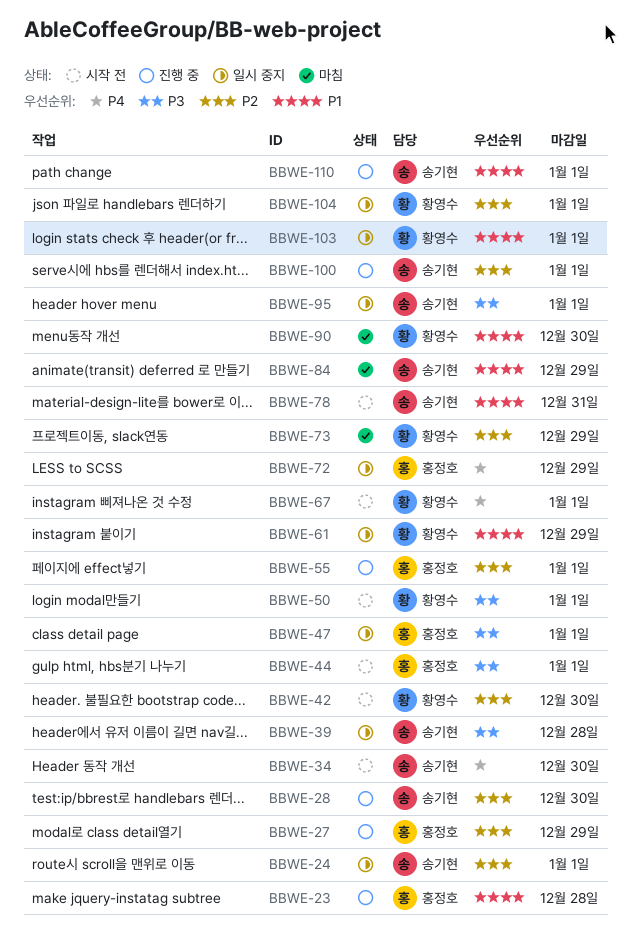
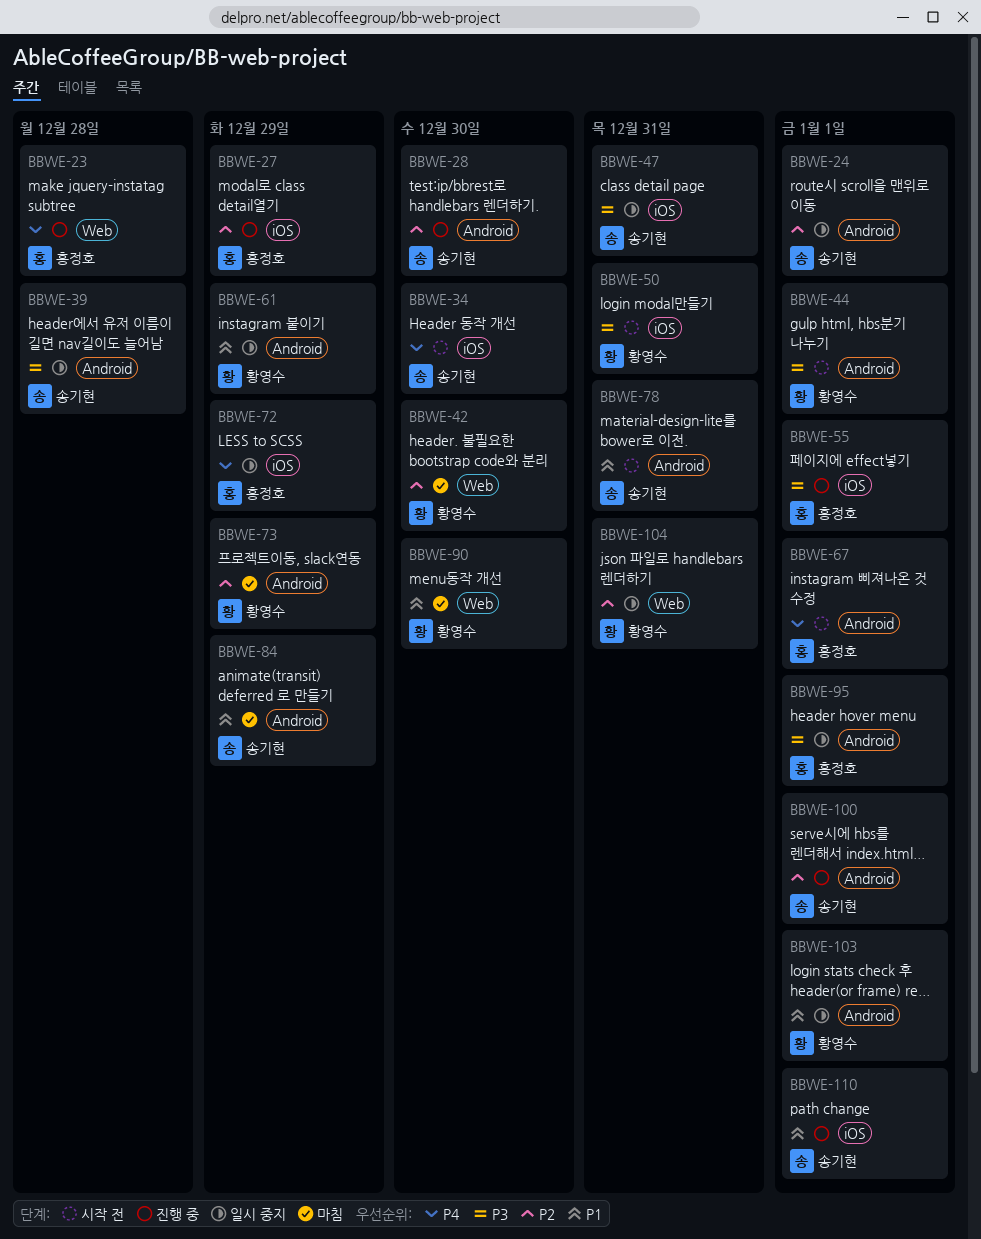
BBWE-23, priority: P1 -> P4
BBWE-42, status: 시작 전 -> 마침
BBWE-44, owner: 홍정호 -> 황영수
BBWE-47, owner: 홍정호 -> 송기현
BBWE-47, due: Jan 1 -> Dec 31
BBWE-50, due: Jan 1 -> Dec 31
BBWE-55, priority: P2 -> P3
BBWE-67, owner: 황영수 -> 홍정호
BBWE-95, owner: 송기현 -> 홍정호
BBWE-104, due: Jan 1 -> Dec 31

